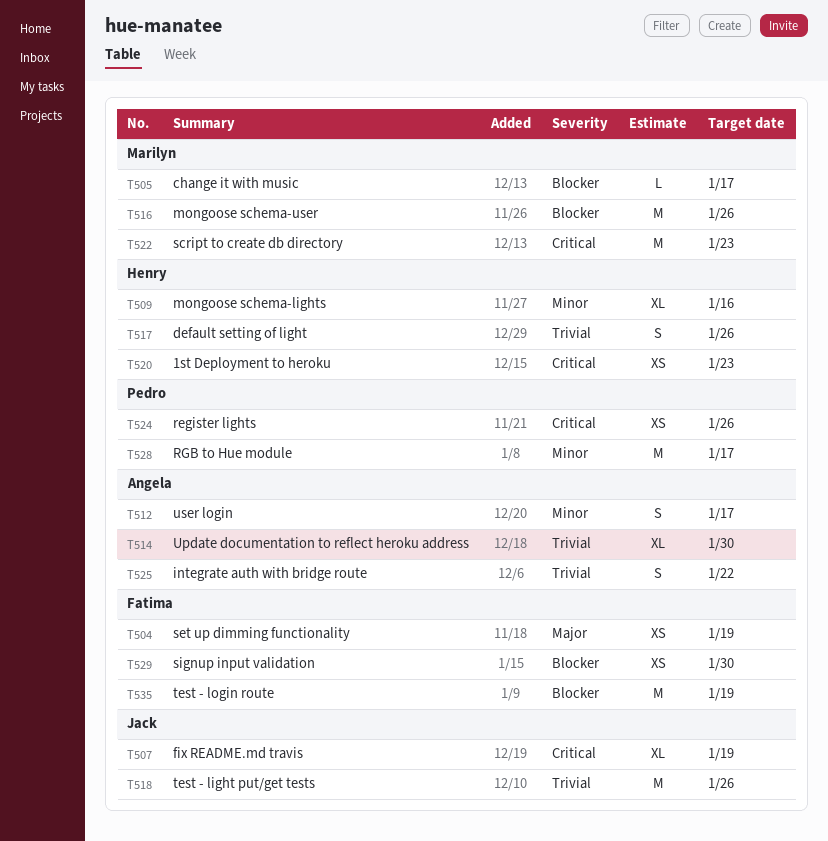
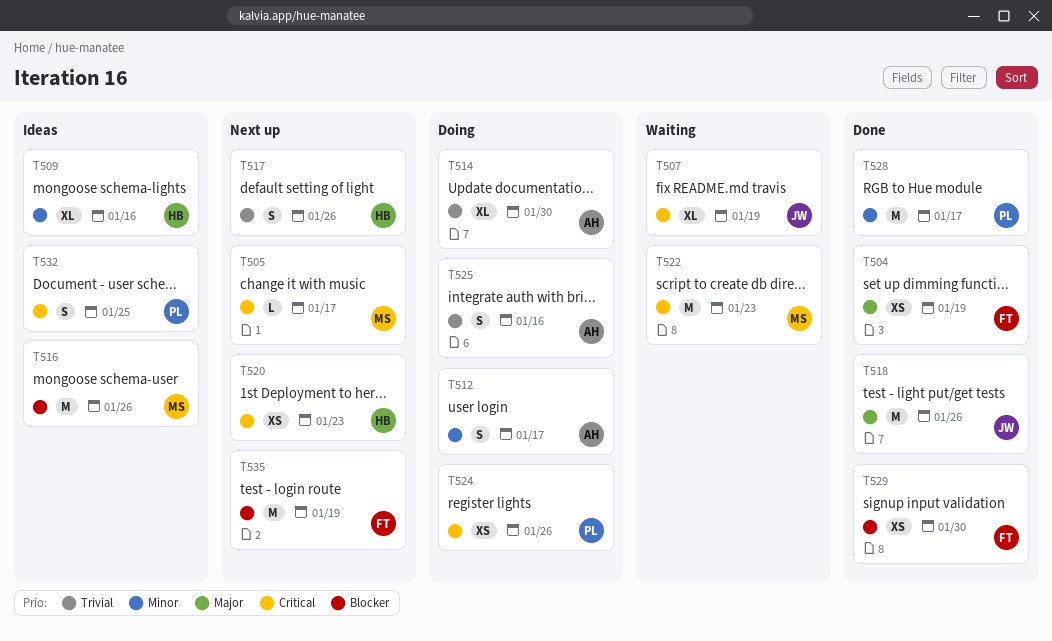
T505, priority: Blocker -> Critical
T518, priority: Trivial -> Major
T525, due: Jan 22 -> Jan 16
T532: none -> present

